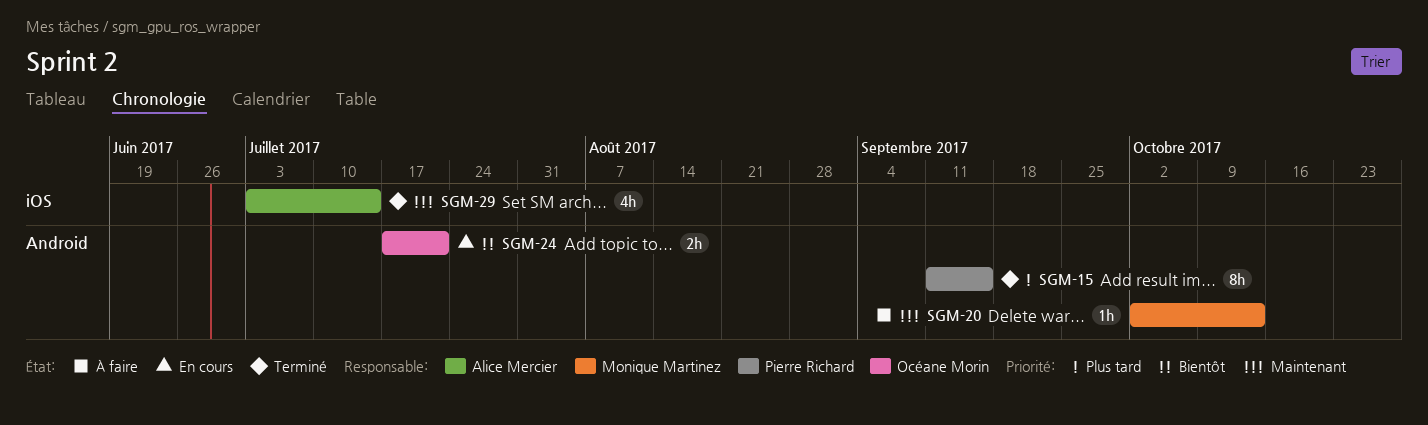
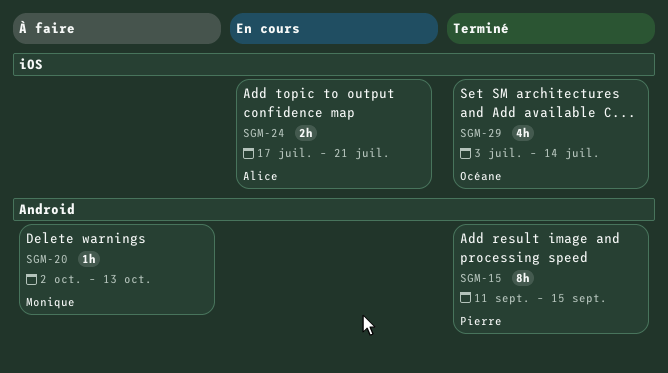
SGM-24, owner: Océane Morin -> Alice Mercier
SGM-24, label: Android -> iOS
SGM-29, owner: Alice Mercier -> Océane Morin

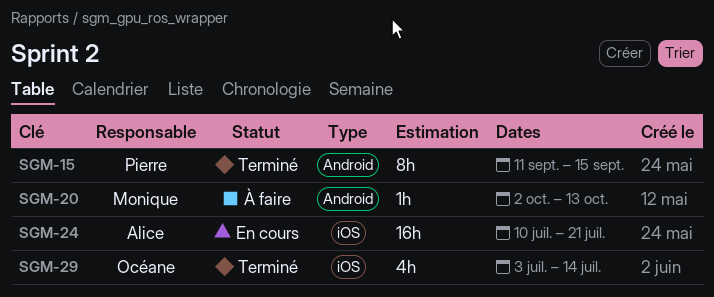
SGM-24, estimate: 2h -> 16h
SGM-24, start: Jul 17 -> Jul 10

